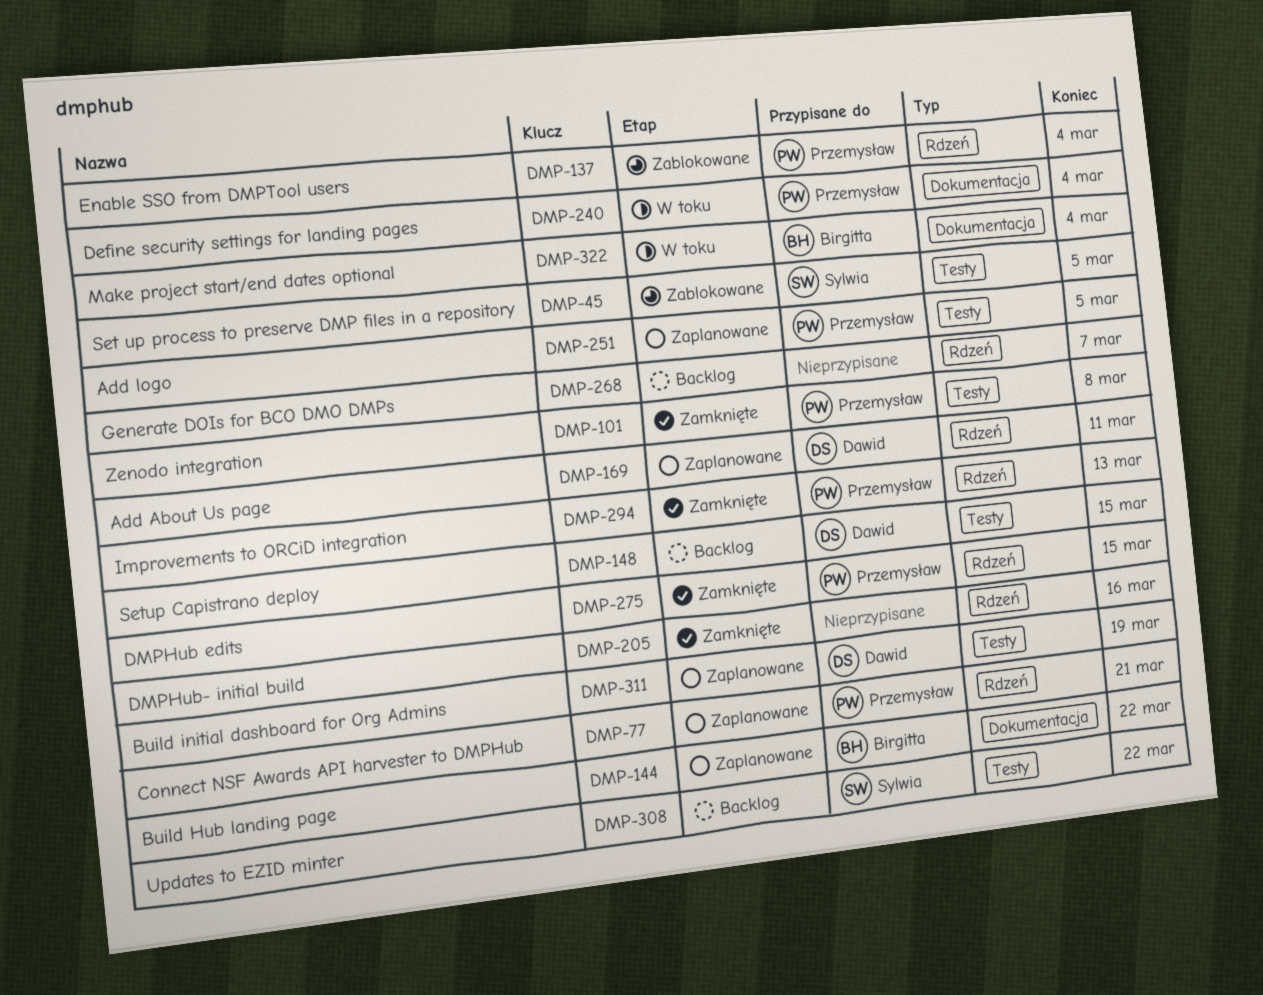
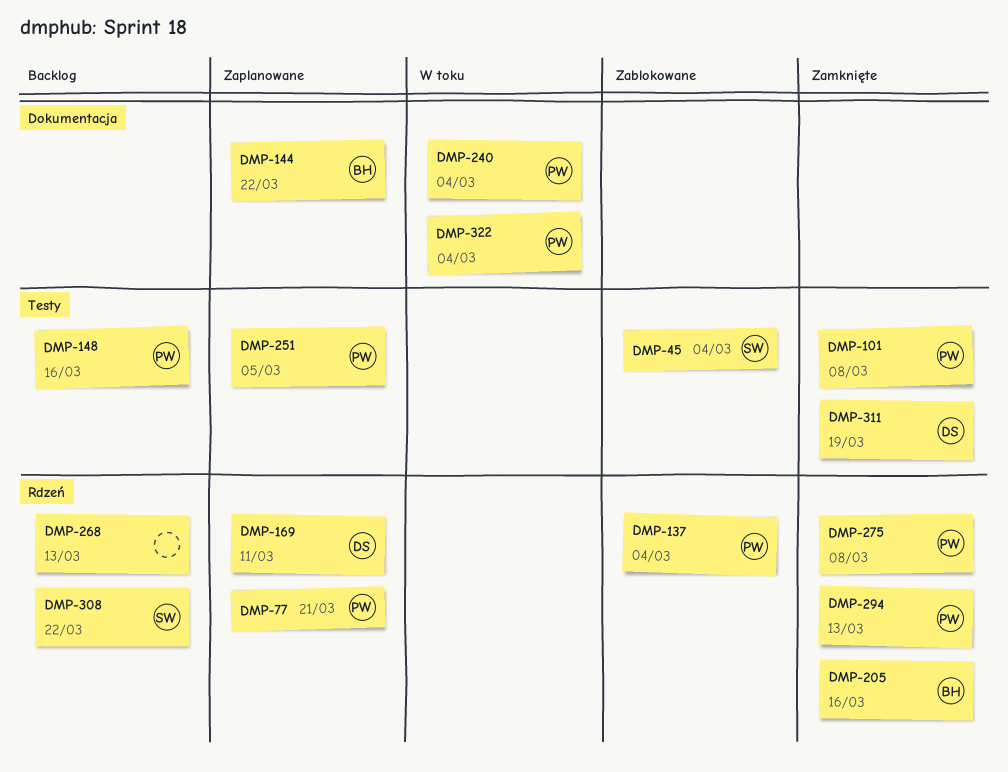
DMP-45, due: Mar 5 -> Mar 4
DMP-148, owner: Dawid -> Przemysław
DMP-148, due: Mar 15 -> Mar 16
DMP-205, owner: none -> Birgitta
DMP-268, due: Mar 7 -> Mar 13
DMP-275, due: Mar 15 -> Mar 8
DMP-308, label: Testy -> Rdzeń
DMP-311, status: Zaplanowane -> Zamknięte
DMP-322, owner: Birgitta -> Przemysław

